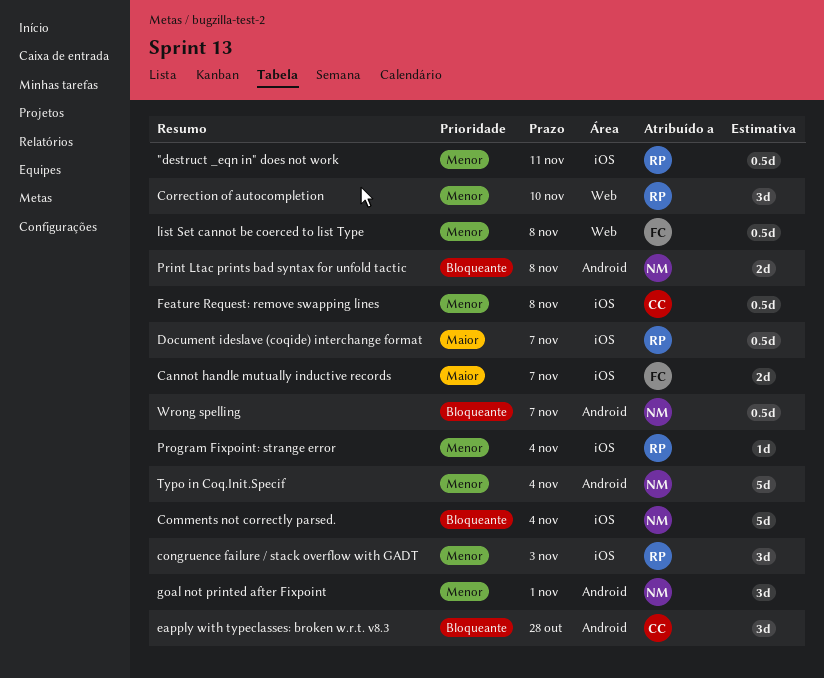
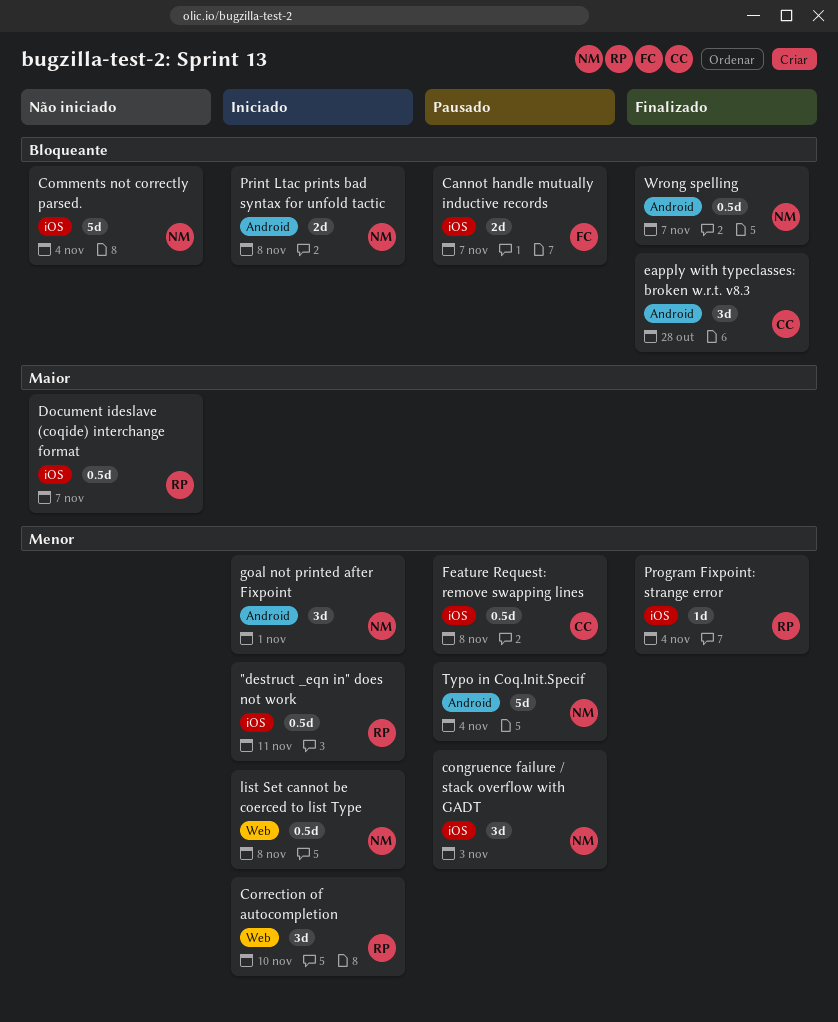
Cannot handle mutually inductive records, priority: Maior -> Bloqueante
congruence failure / stack overflow with GADT, owner: RP -> NM
list Set cannot be coerced to list Type, owner: FC -> NM

